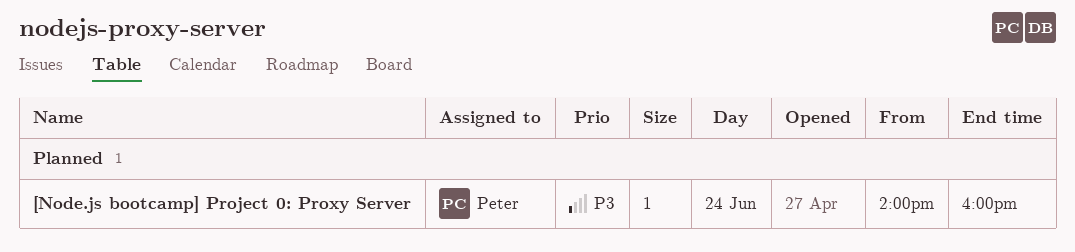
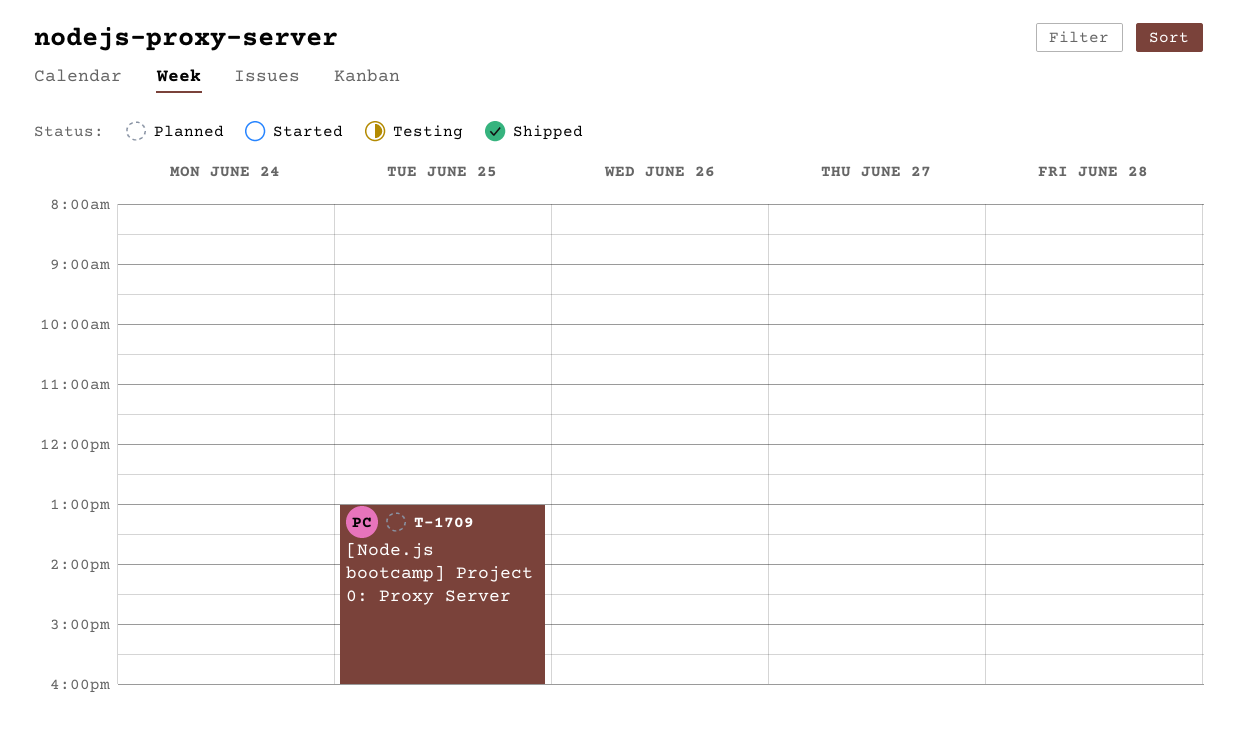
[Node.js bootcamp] Project 0: Proxy Server, day: Jun 24 -> Jun 25
[Node.js bootcamp] Project 0: Proxy Server, begins: 14:00 -> 13:00

